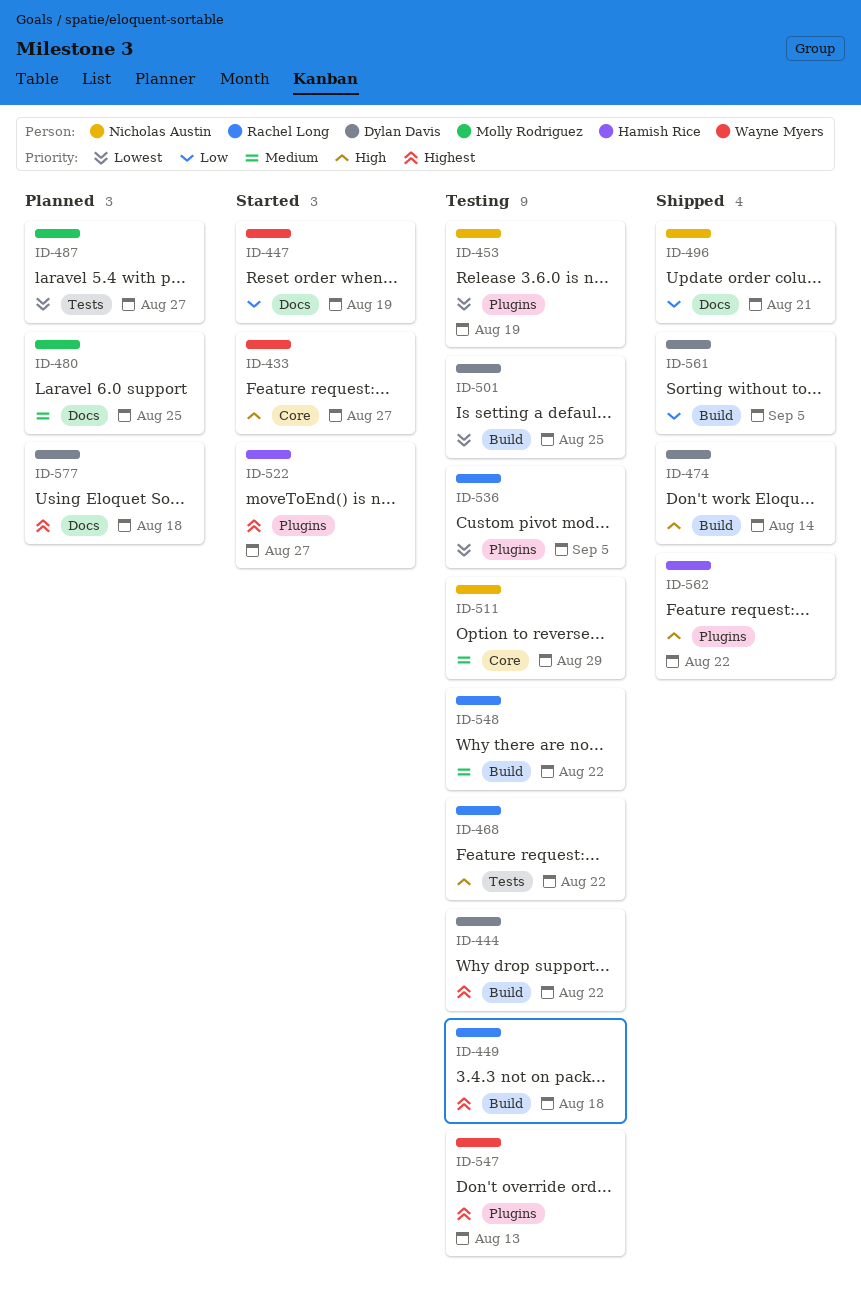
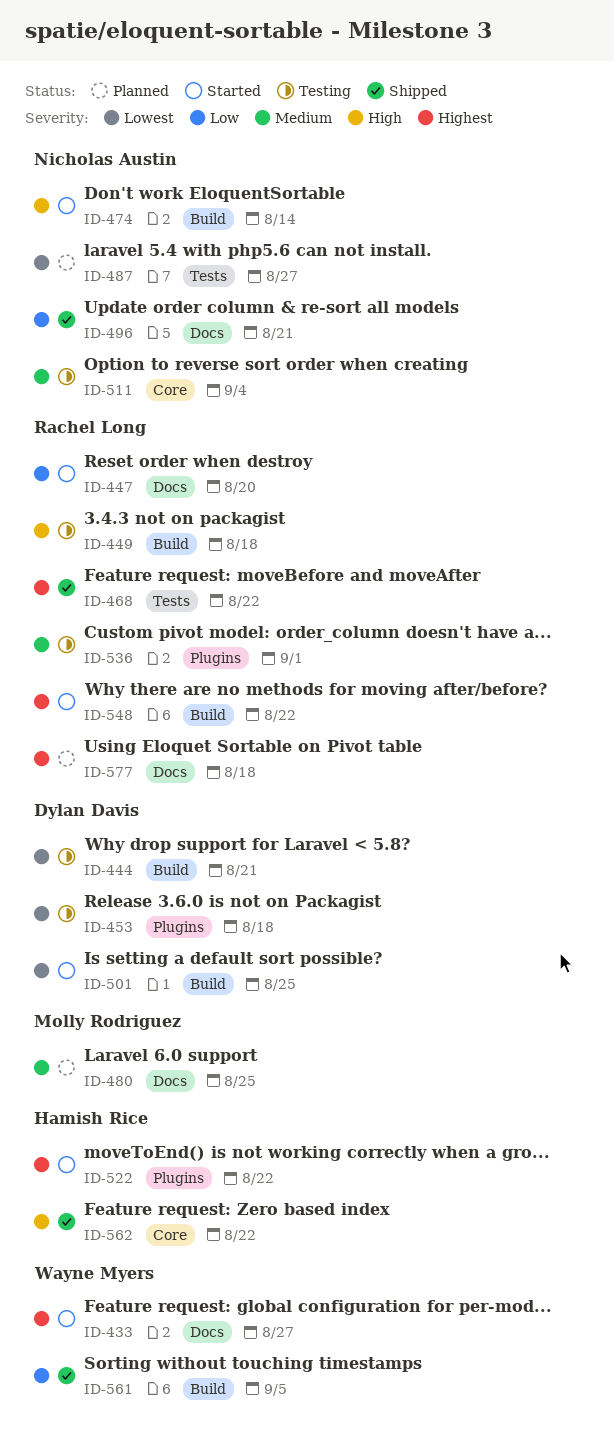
ID-433, priority: High -> Highest
ID-433, label: Core -> Docs
ID-444, priority: Highest -> Lowest
ID-444, due: Aug 22 -> Aug 21
ID-447, owner: Wayne Myers -> Rachel Long
ID-447, due: Aug 19 -> Aug 20
ID-449, priority: Highest -> High
ID-453, owner: Nicholas Austin -> Dylan Davis
ID-453, due: Aug 19 -> Aug 18
ID-468, status: Testing -> Shipped
ID-468, priority: High -> Highest
ID-474, status: Shipped -> Started
ID-474, owner: Dylan Davis -> Nicholas Austin
ID-487, owner: Molly Rodriguez -> Nicholas Austin
ID-501, status: Testing -> Started
ID-511, due: Aug 29 -> Sep 4
ID-522, due: Aug 27 -> Aug 22
ID-536, priority: Lowest -> Medium
ID-536, due: Sep 5 -> Sep 1
ID-547: present -> none
ID-548, status: Testing -> Started
ID-548, priority: Medium -> Highest
ID-561, owner: Dylan Davis -> Wayne Myers
ID-562, label: Plugins -> Core
ID-577, owner: Dylan Davis -> Rachel Long

